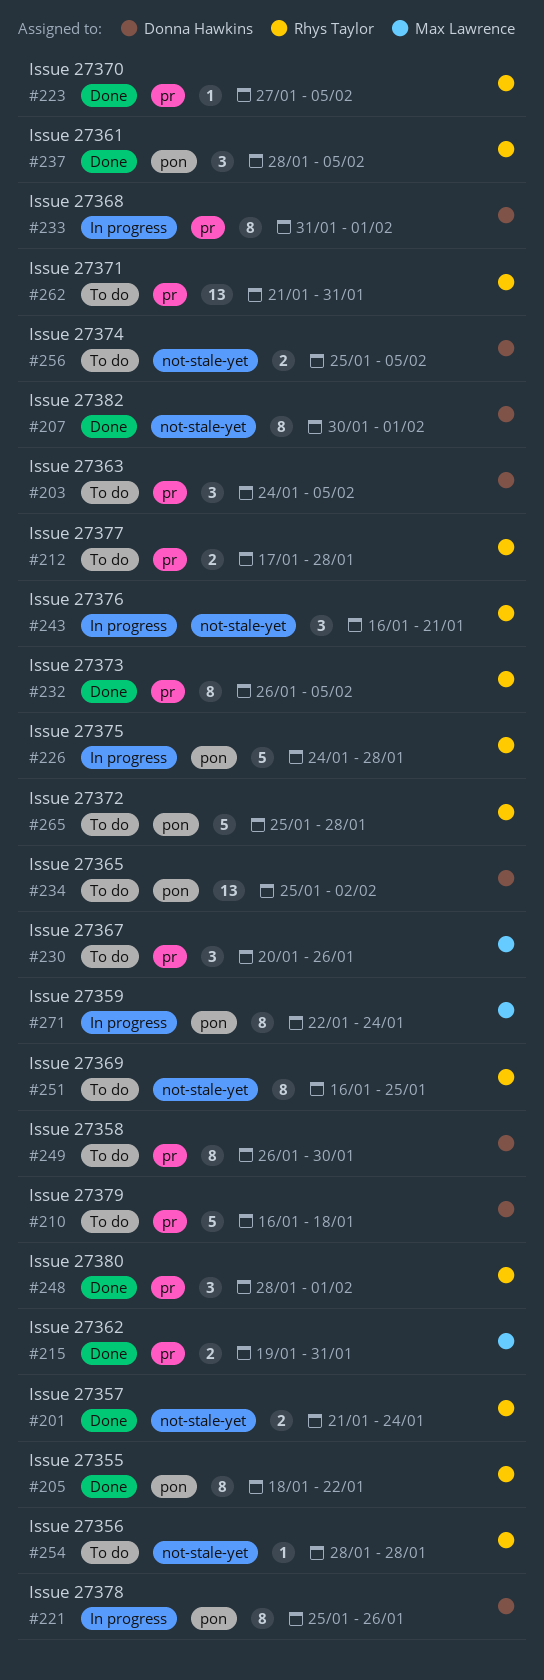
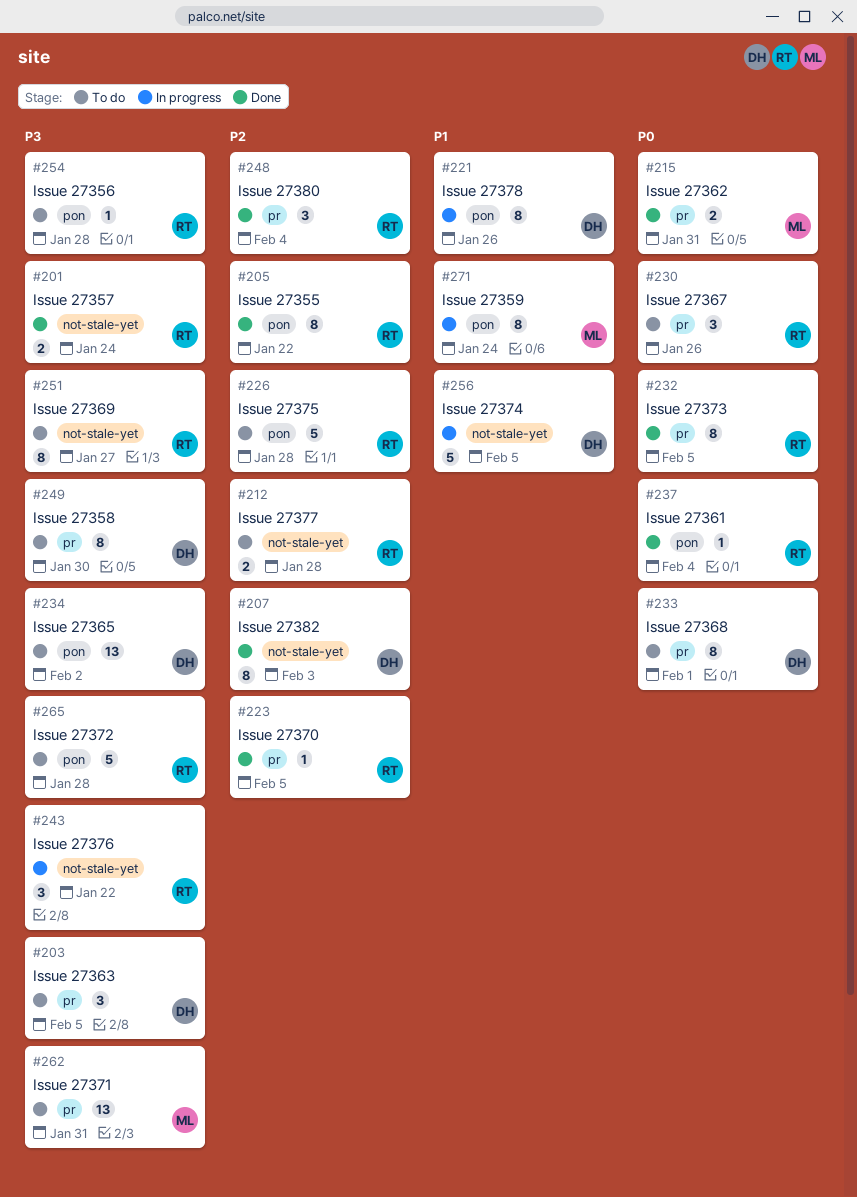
#207, due: Feb 1 -> Feb 3
#210: present -> none
#212, label: pr -> not-stale-yet
#226, status: In progress -> To do
#230, owner: Max Lawrence -> Rhys Taylor
#233, status: In progress -> To do
#237, estimate: 3 -> 1
#237, due: Feb 5 -> Feb 4
#243, due: Jan 21 -> Jan 22
#248, due: Feb 1 -> Feb 4
#251, due: Jan 25 -> Jan 27
#254, label: not-stale-yet -> pon
#256, status: To do -> In progress
#256, estimate: 2 -> 5
#262, owner: Rhys Taylor -> Max Lawrence

